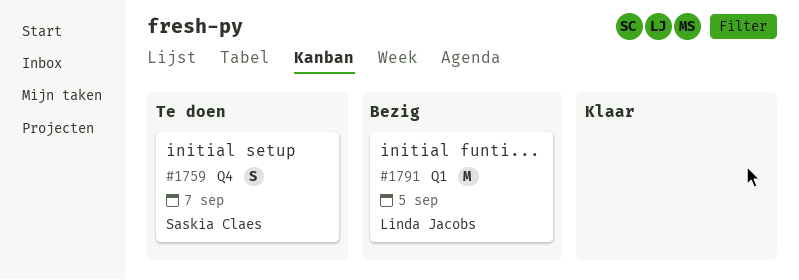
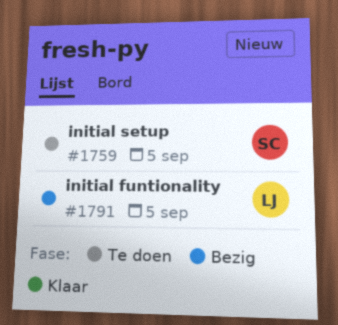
#1759, due: Sep 7 -> Sep 5

